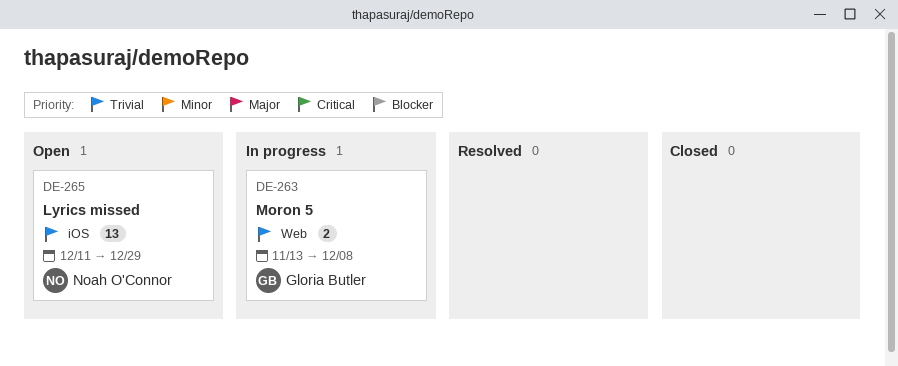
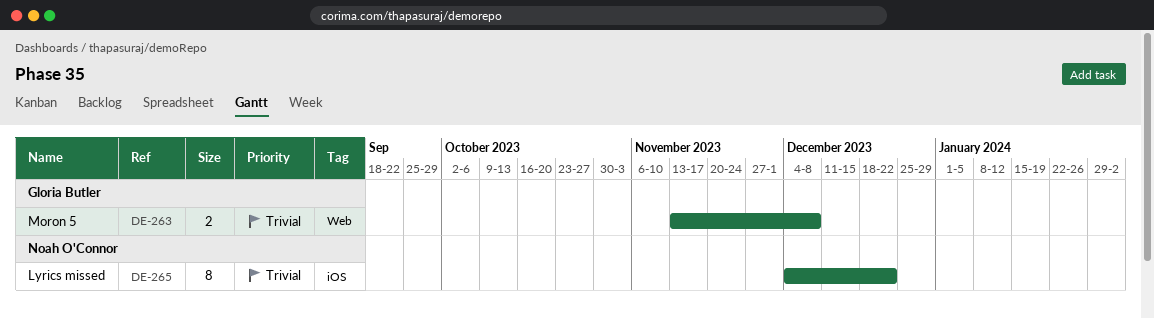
DE-265, estimate: 13 -> 8
DE-265, start: Dec 11 -> Dec 4
DE-265, due: Dec 29 -> Dec 22

